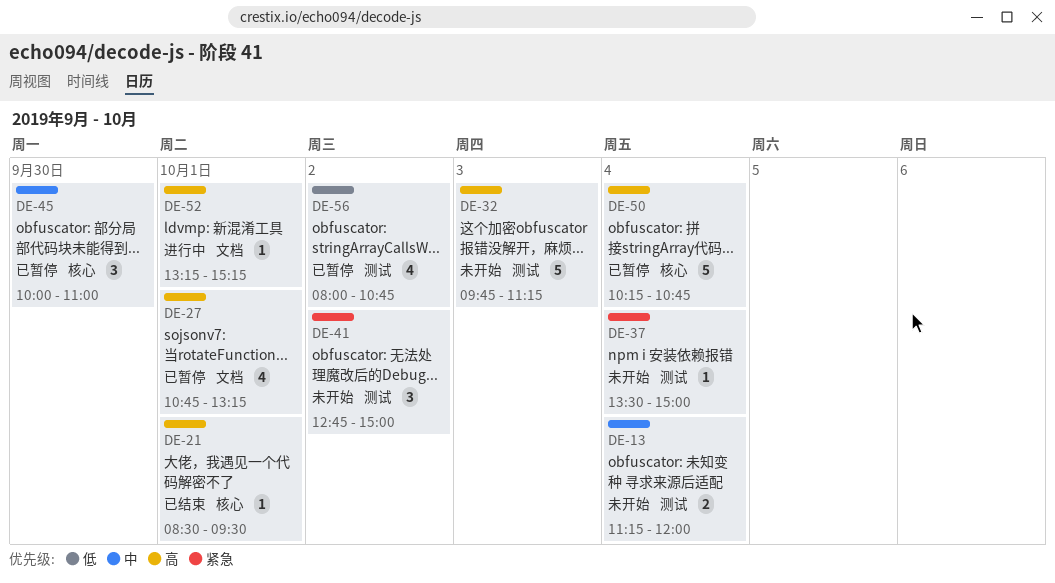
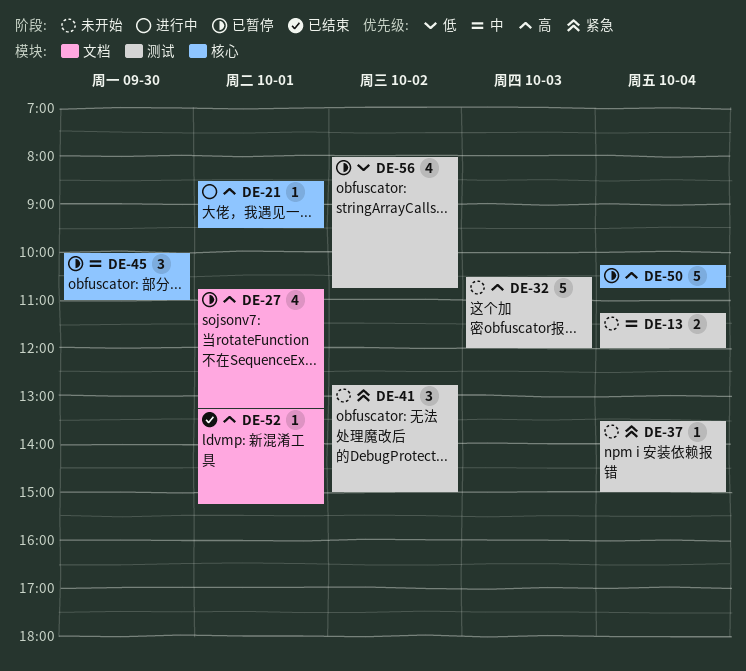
DE-21, status: 已结束 -> 进行中
DE-32, begins: 09:45 -> 10:30
DE-32, ends: 11:15 -> 12:00
DE-52, status: 进行中 -> 已结束

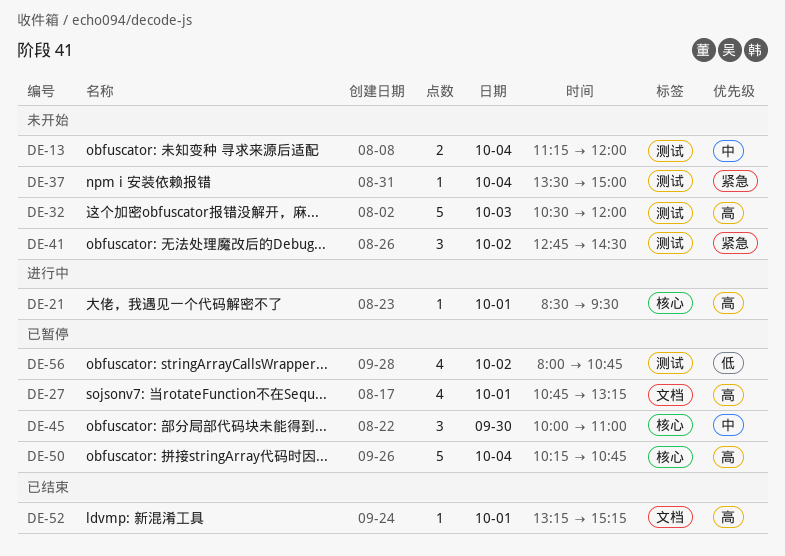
DE-41, ends: 15:00 -> 14:30

